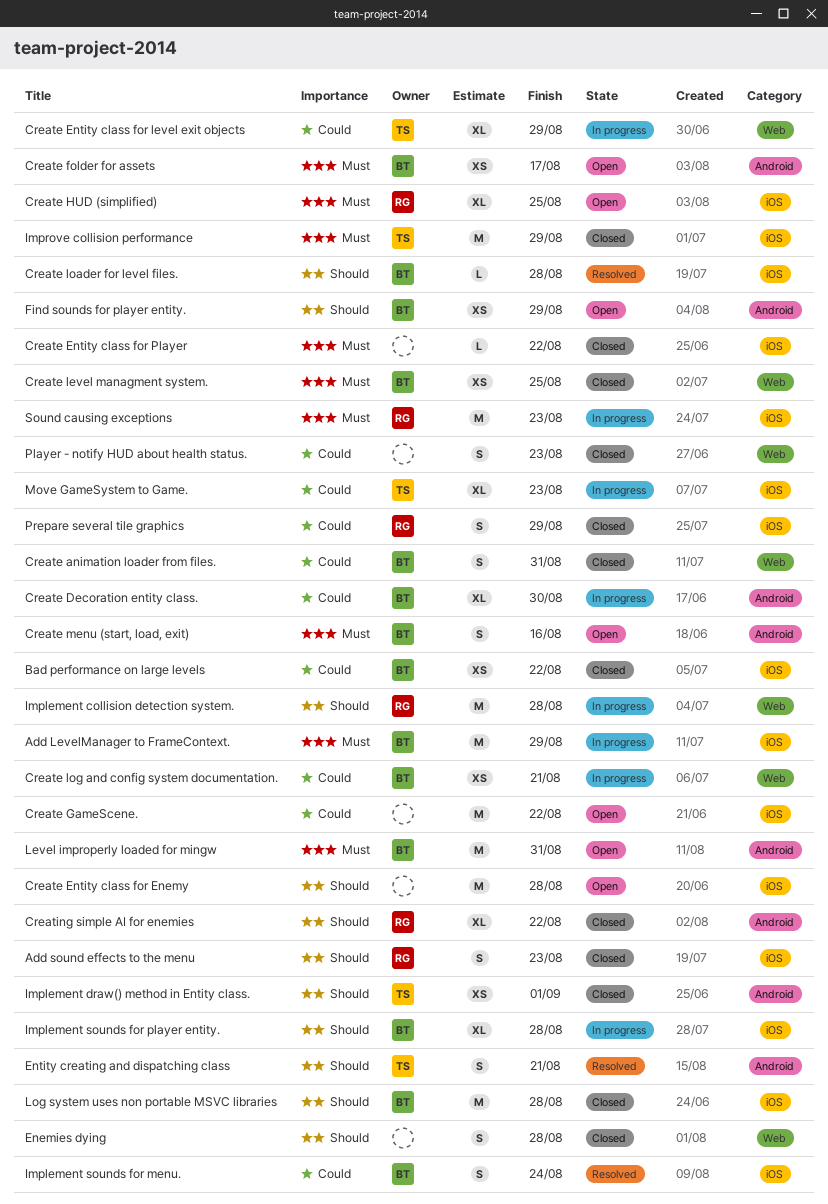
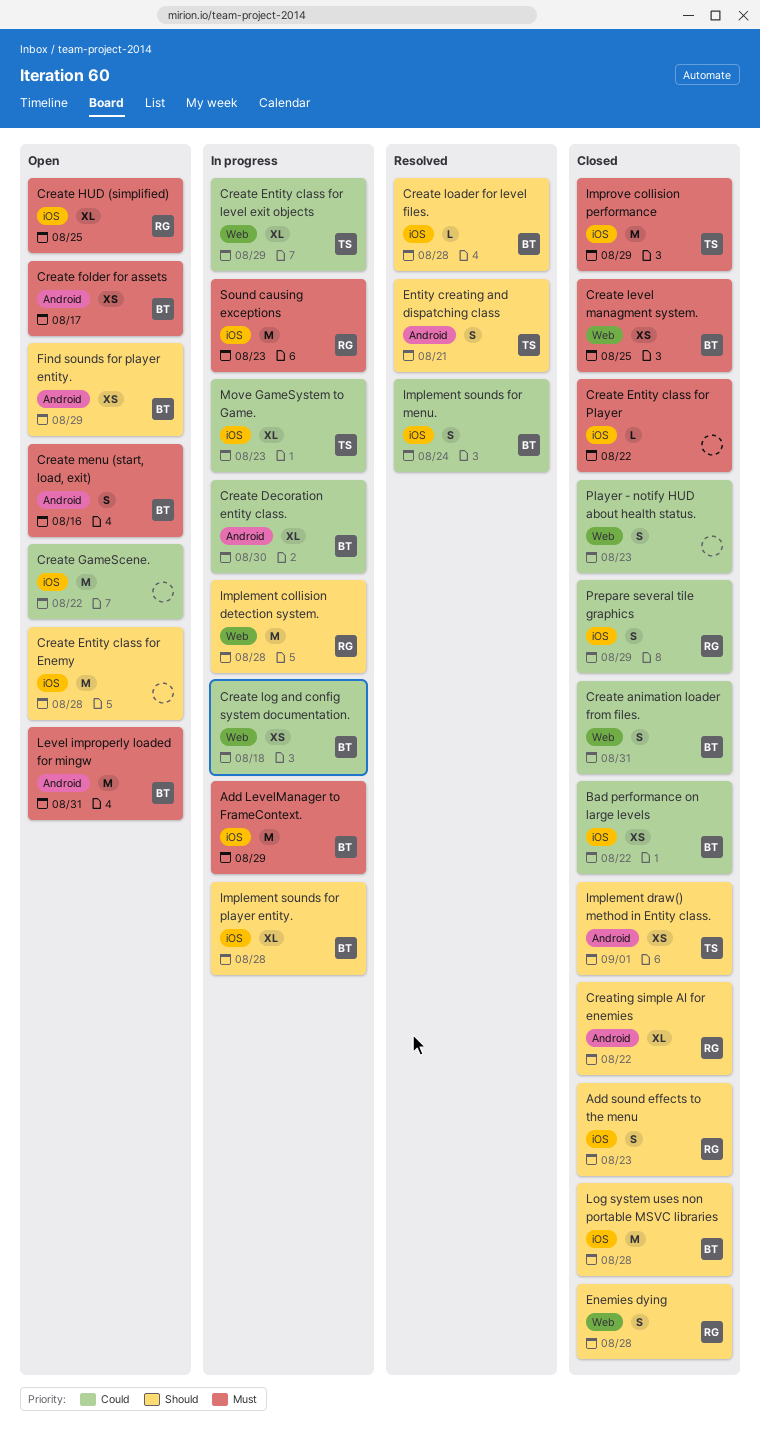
Create log and config system documentation., due: Aug 21 -> Aug 18
Enemies dying, owner: none -> RG

